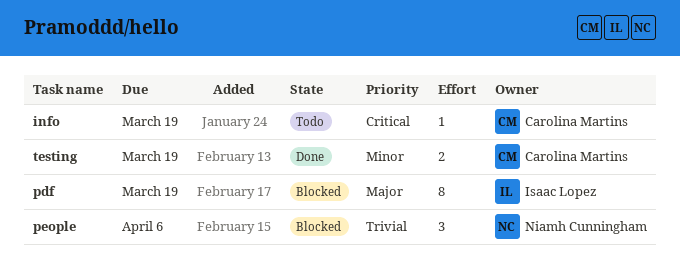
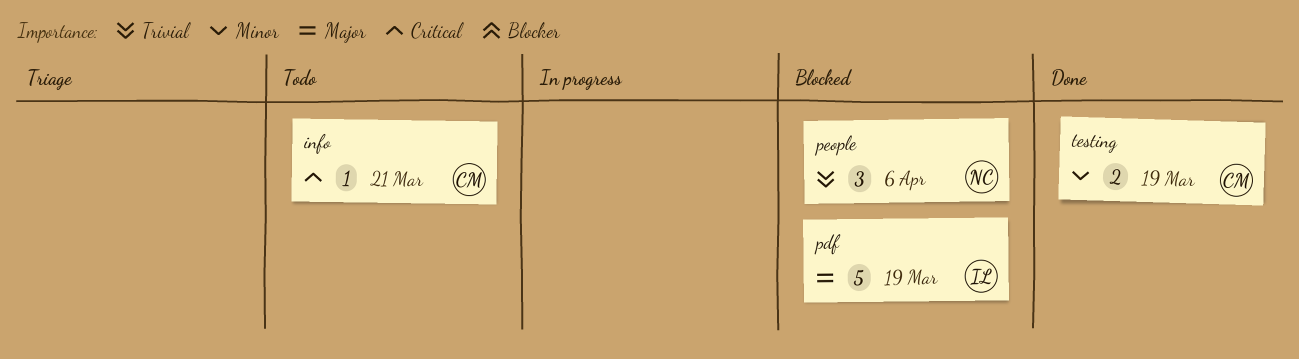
info, due: Mar 19 -> Mar 21
pdf, estimate: 8 -> 5

